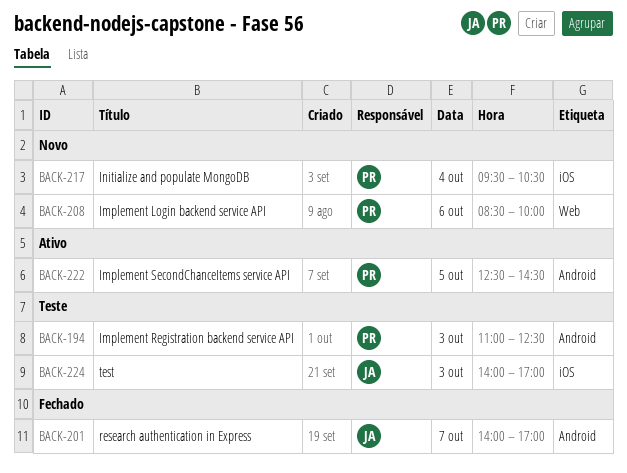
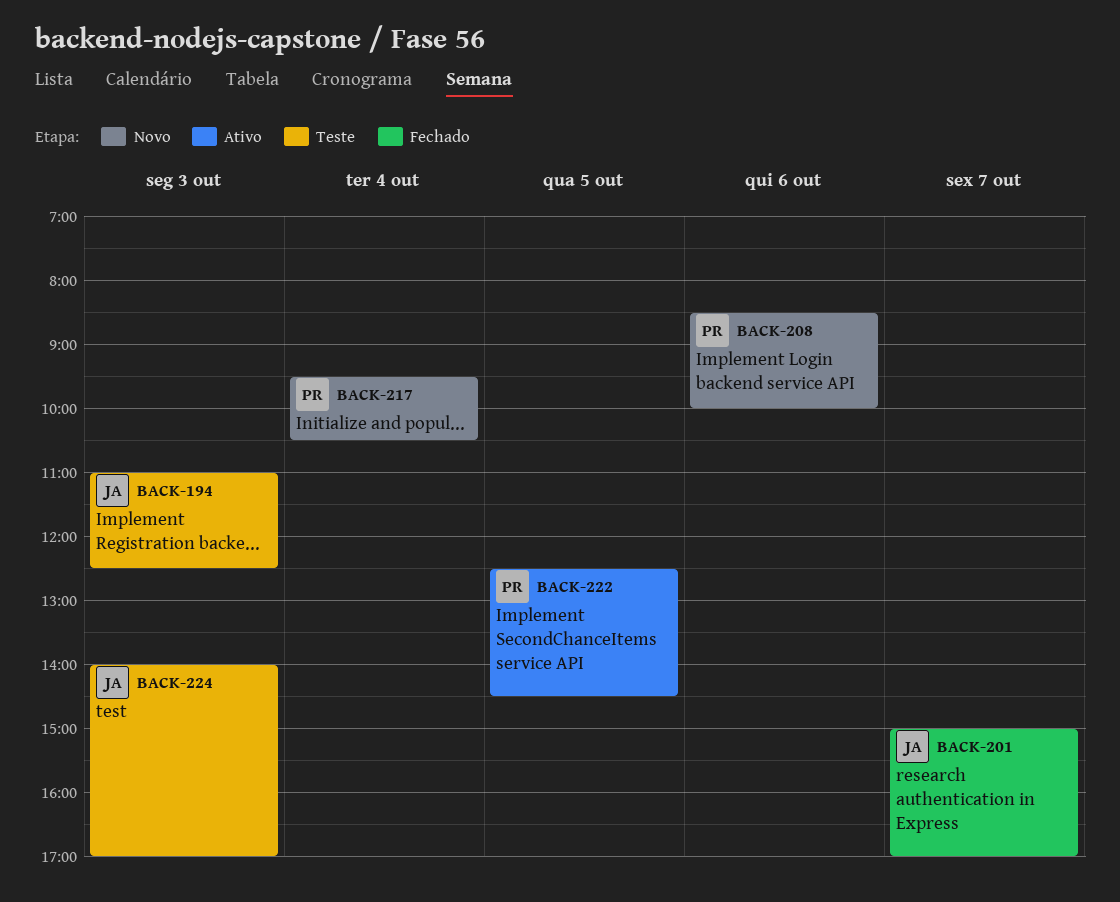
BACK-194, owner: PR -> JA
BACK-201, begins: 14:00 -> 15:00

